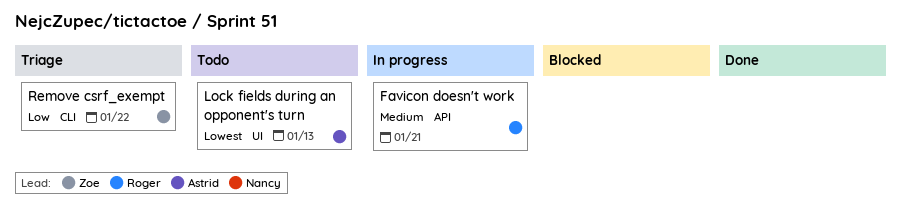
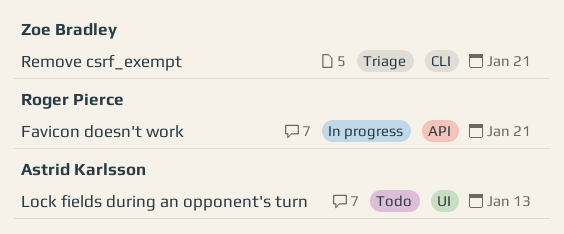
Remove csrf_exempt, due: Jan 22 -> Jan 21

